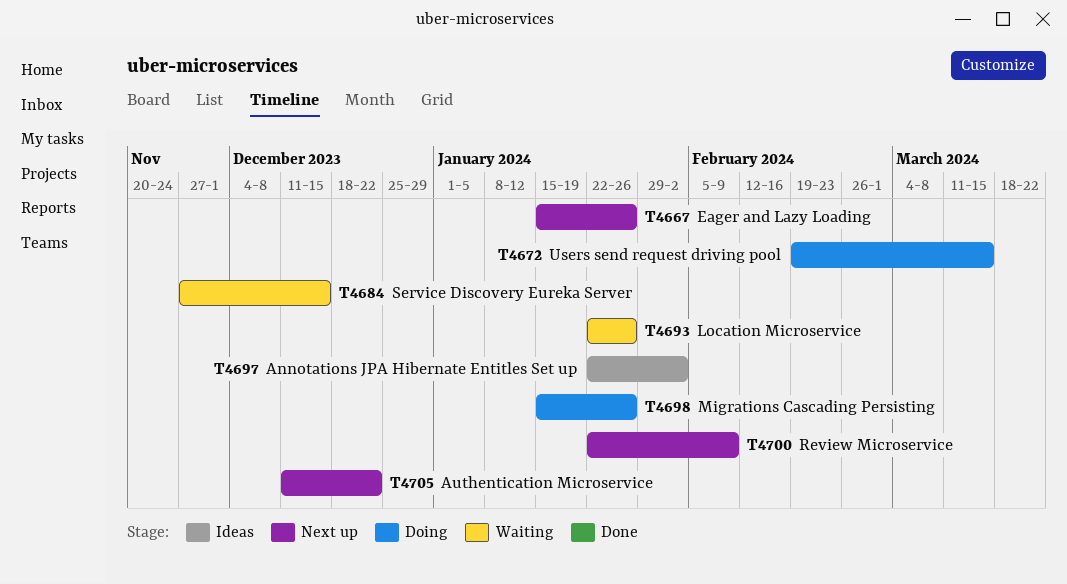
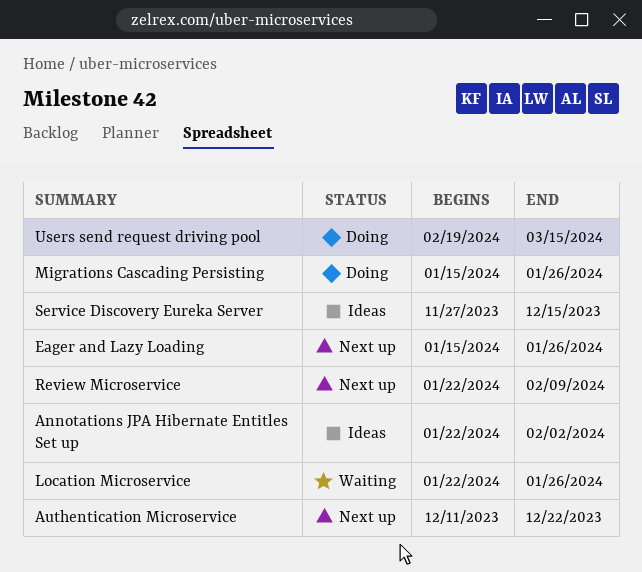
Service Discovery Eureka Server, status: Waiting -> Ideas

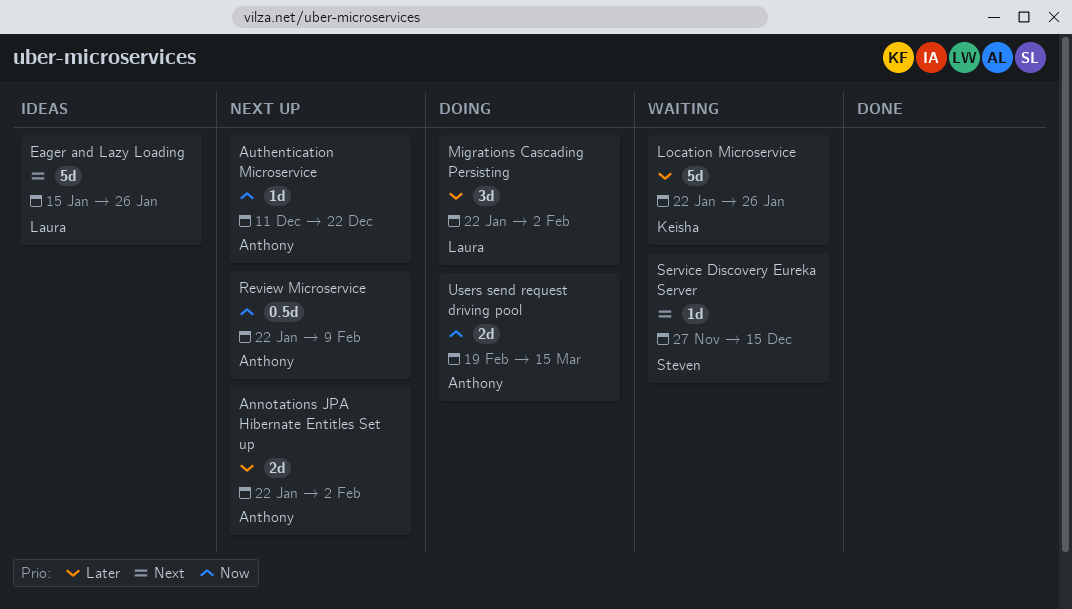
Annotations JPA Hibernate Entitles Set up, status: Ideas -> Next up
Eager and Lazy Loading, status: Next up -> Ideas
Migrations Cascading Persisting, start: Jan 15 -> Jan 22
Migrations Cascading Persisting, due: Jan 26 -> Feb 2
Service Discovery Eureka Server, status: Ideas -> Waiting

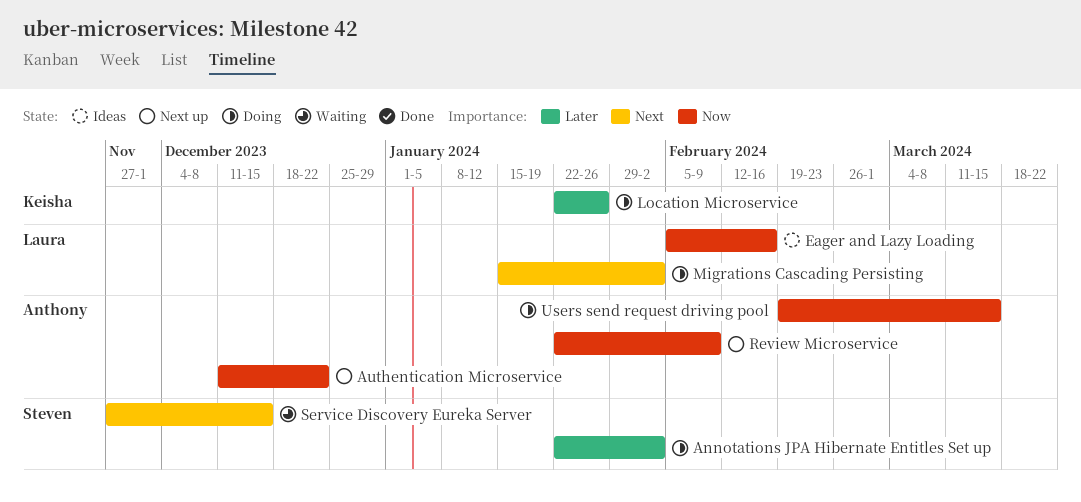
Annotations JPA Hibernate Entitles Set up, status: Next up -> Doing
Annotations JPA Hibernate Entitles Set up, owner: Anthony -> Steven
Eager and Lazy Loading, priority: Next -> Now
Eager and Lazy Loading, start: Jan 15 -> Feb 5
Eager and Lazy Loading, due: Jan 26 -> Feb 16
Location Microservice, status: Waiting -> Doing
Migrations Cascading Persisting, priority: Later -> Next
Migrations Cascading Persisting, start: Jan 22 -> Jan 15

